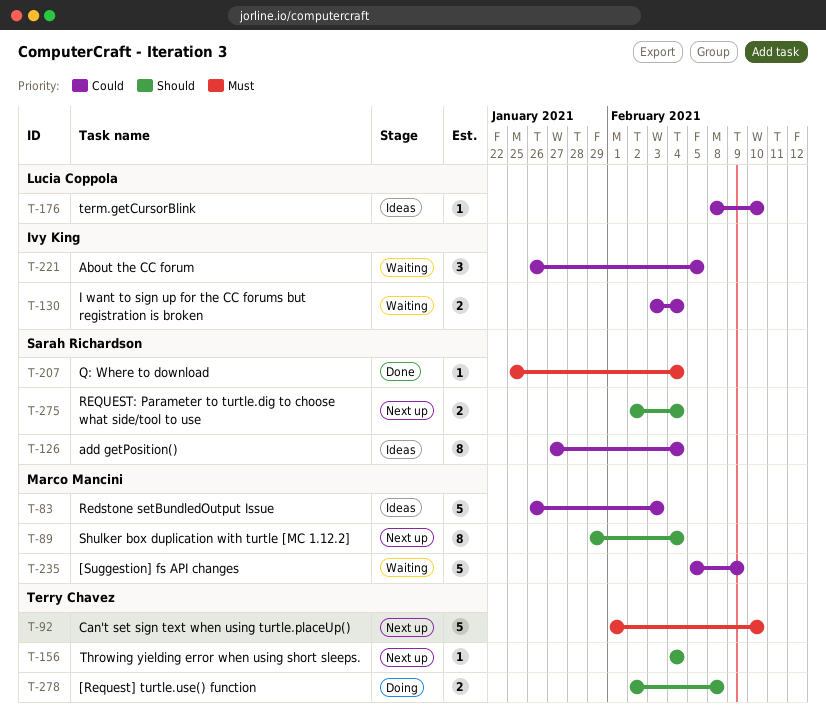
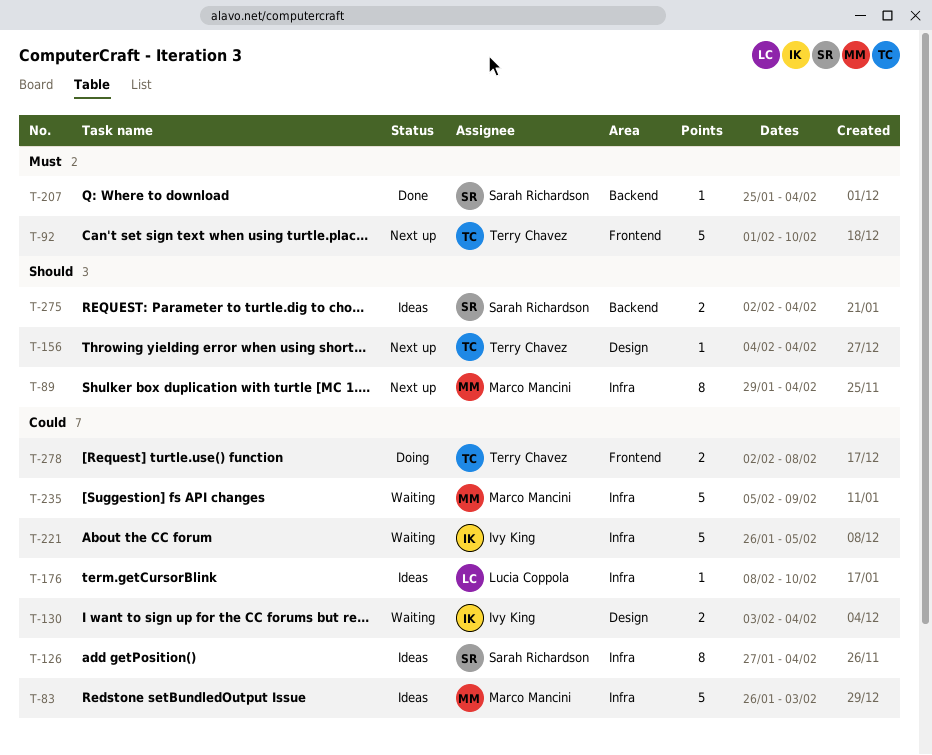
T-221, estimate: 3 -> 5
T-275, status: Next up -> Ideas
T-278, priority: Should -> Could

